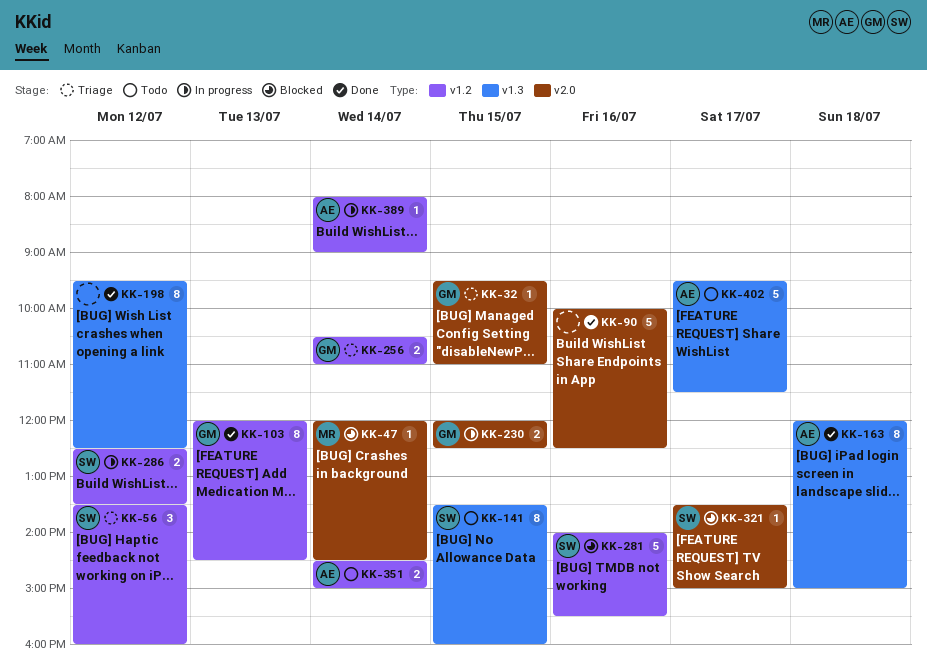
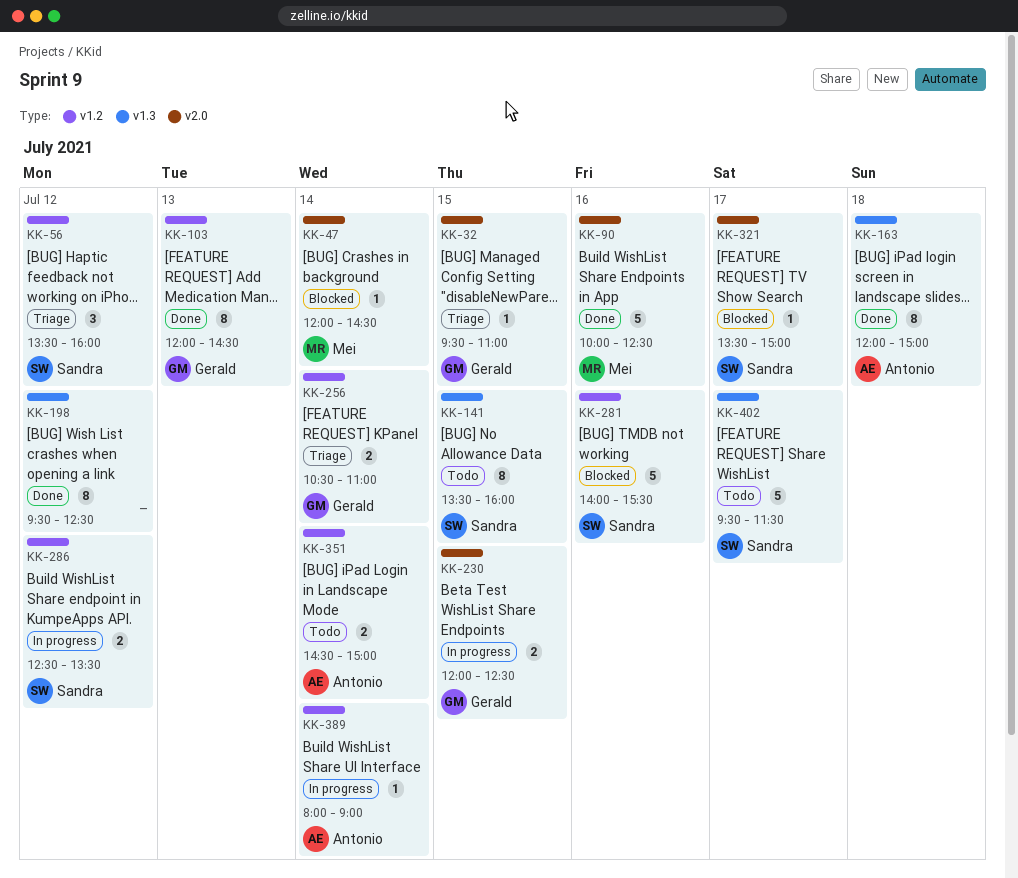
KK-90, owner: none -> Mei
KK-402, owner: Antonio -> Sandra

